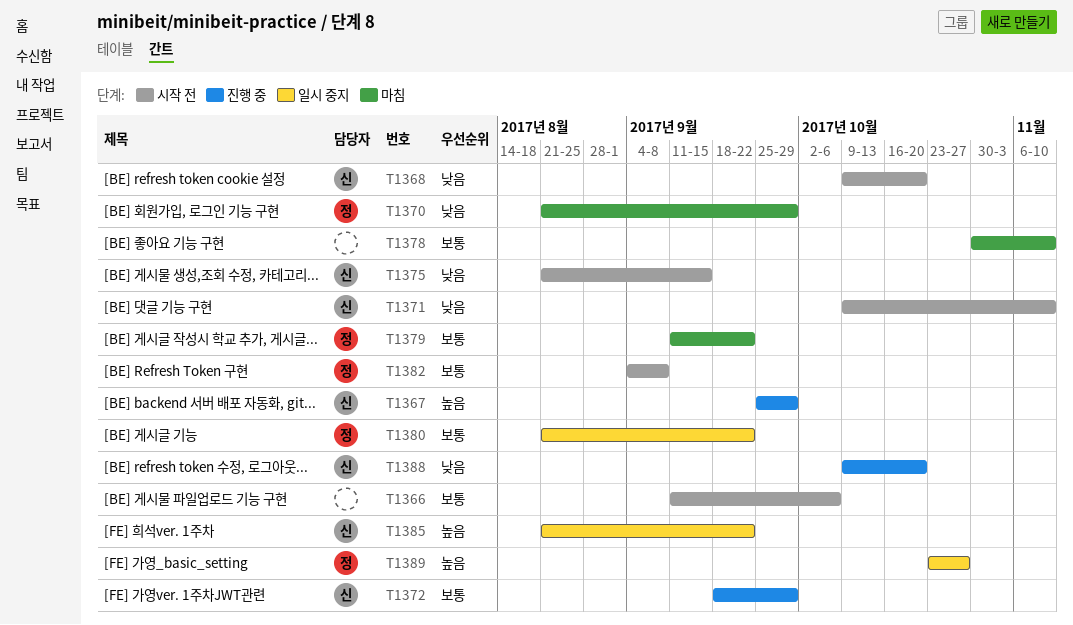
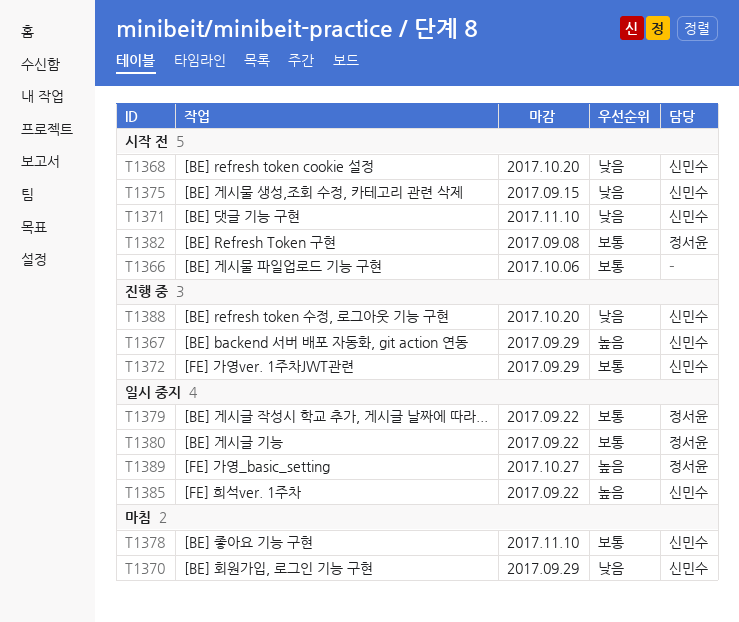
T1370, owner: 정서윤 -> 신민수
T1378, owner: none -> 신민수
T1379, status: 마침 -> 일시 중지

